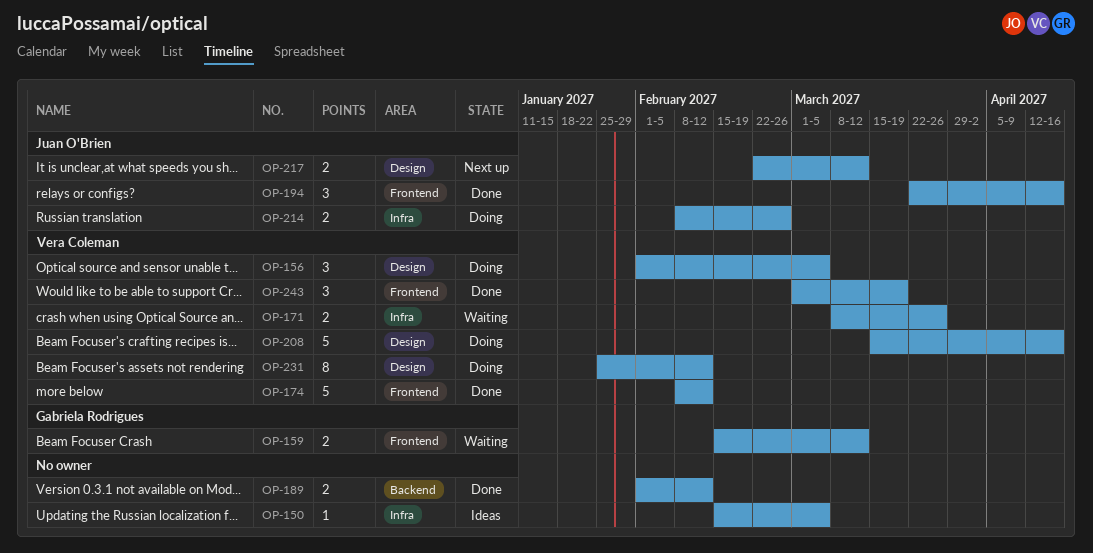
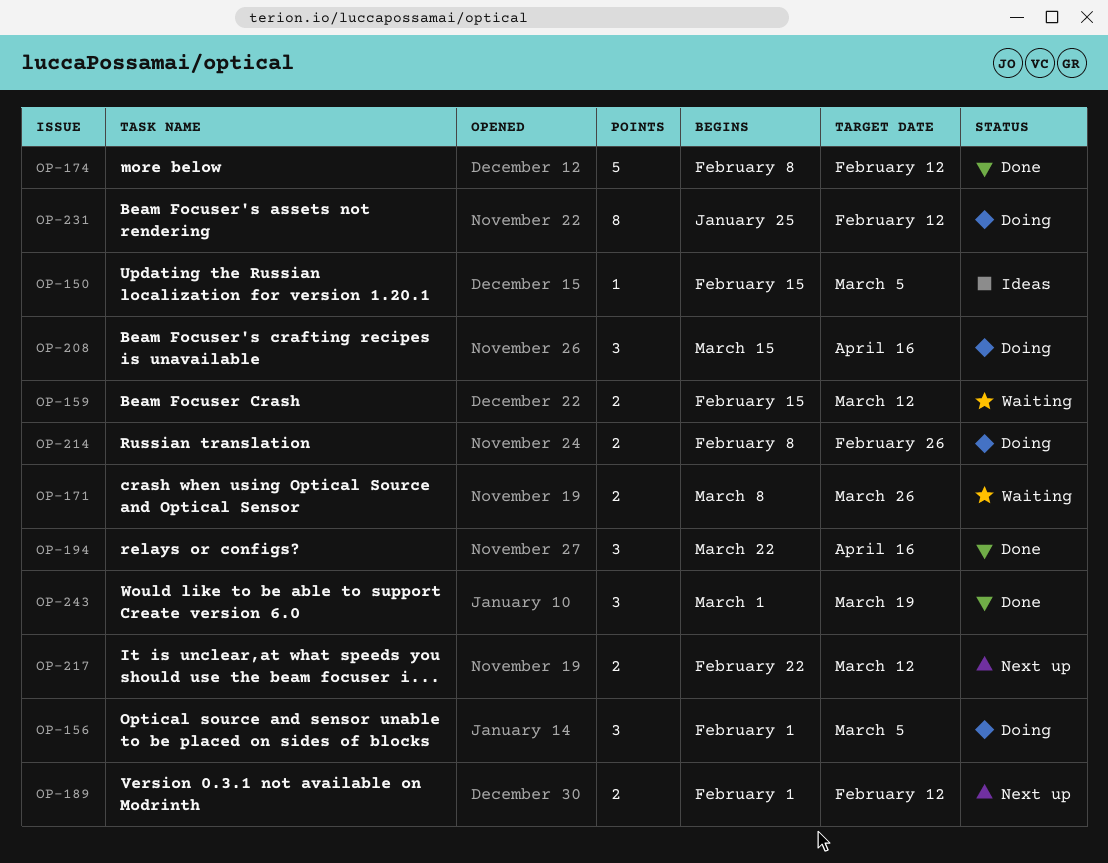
OP-189, status: Done -> Next up
OP-208, estimate: 5 -> 3

